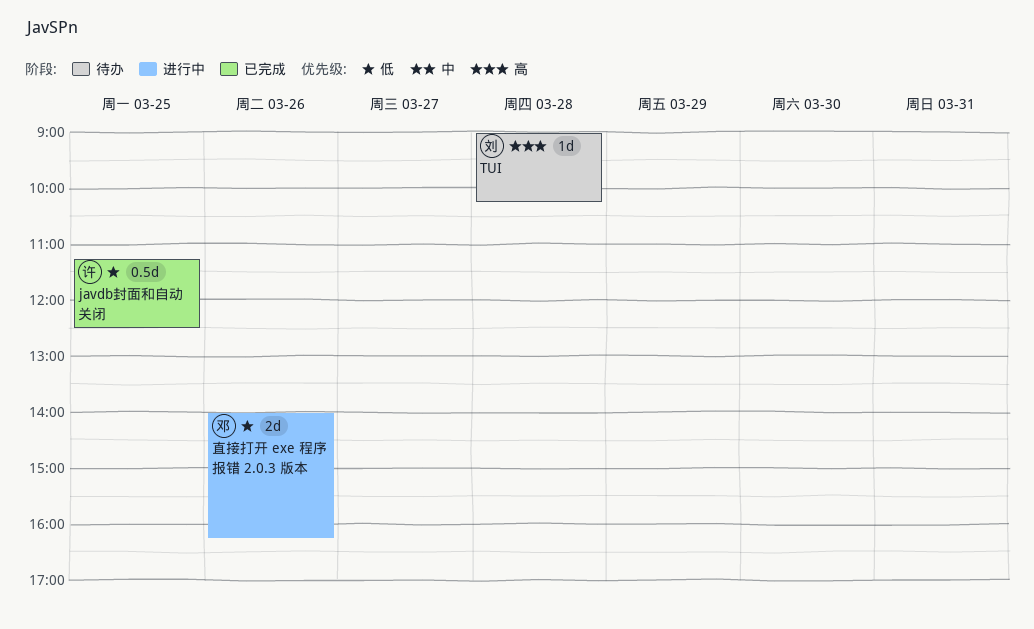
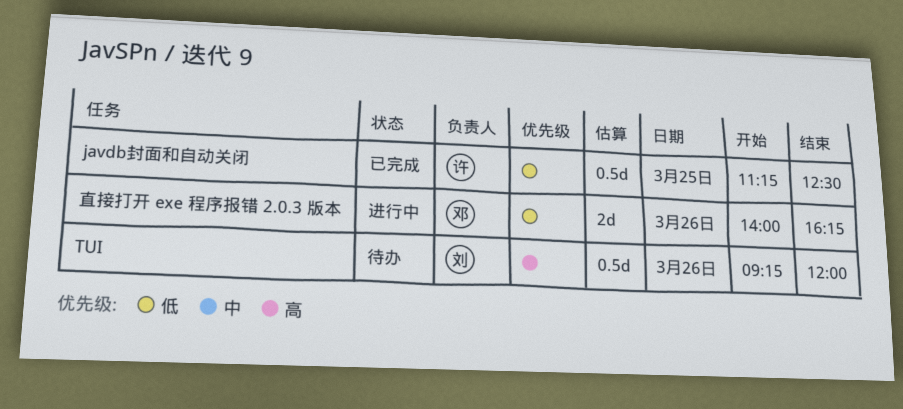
TUI, estimate: 1d -> 0.5d
TUI, day: Mar 28 -> Mar 26
TUI, begins: 09:00 -> 09:15
TUI, ends: 10:15 -> 12:00

